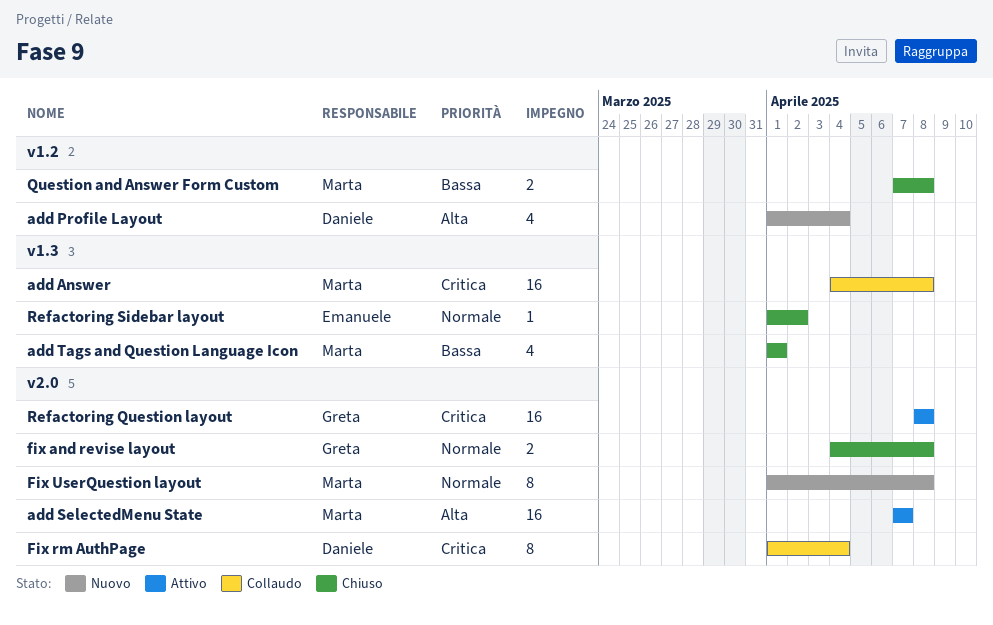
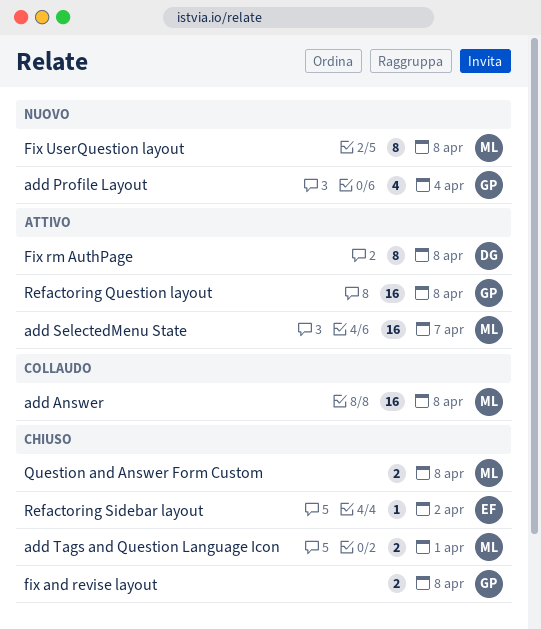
add Profile Layout, owner: Daniele -> Greta
add Tags and Question Language Icon, estimate: 4 -> 2
Fix rm AuthPage, status: Collaudo -> Attivo
Fix rm AuthPage, due: Apr 4 -> Apr 8

